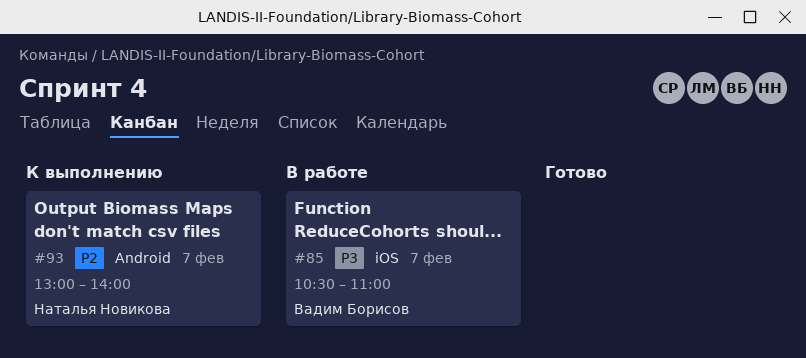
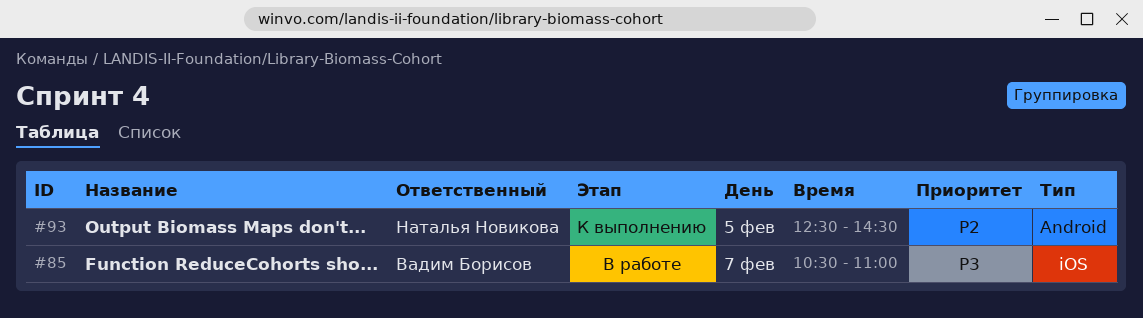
#93, day: Feb 7 -> Feb 5
#93, begins: 13:00 -> 12:30
#93, ends: 14:00 -> 14:30

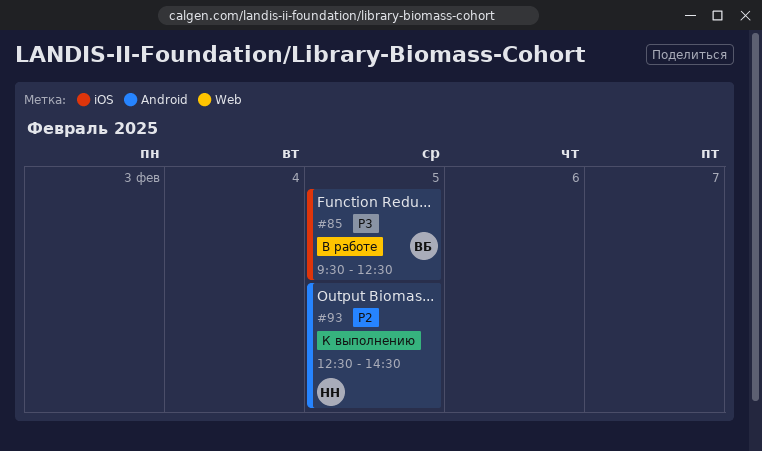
#85, day: Feb 7 -> Feb 5
#85, begins: 10:30 -> 09:30
#85, ends: 11:00 -> 12:30

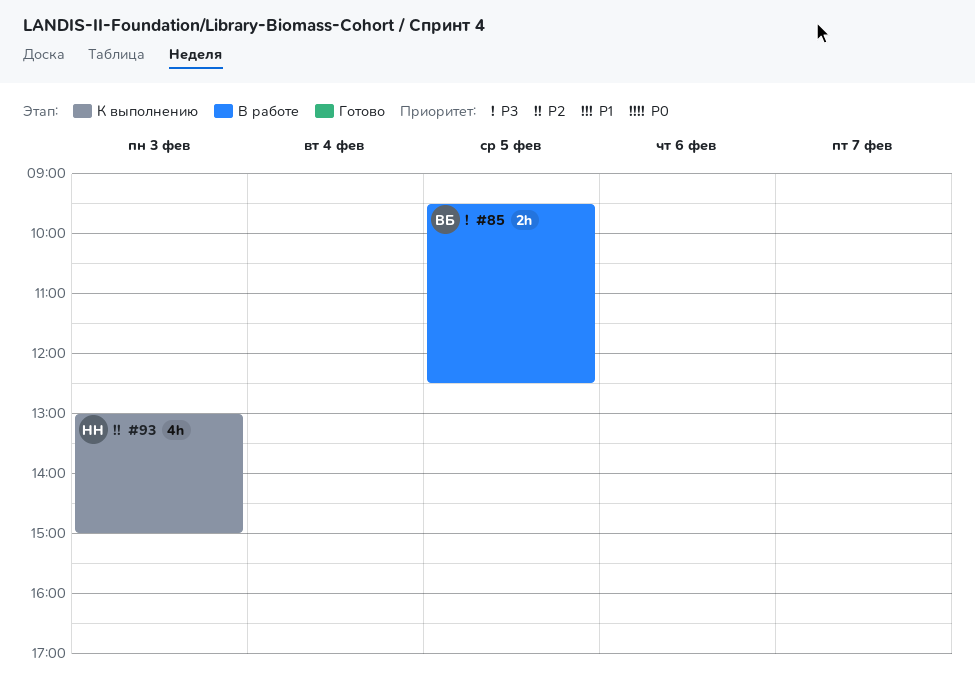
#93, day: Feb 5 -> Feb 3
#93, begins: 12:30 -> 13:00
#93, ends: 14:30 -> 15:00

